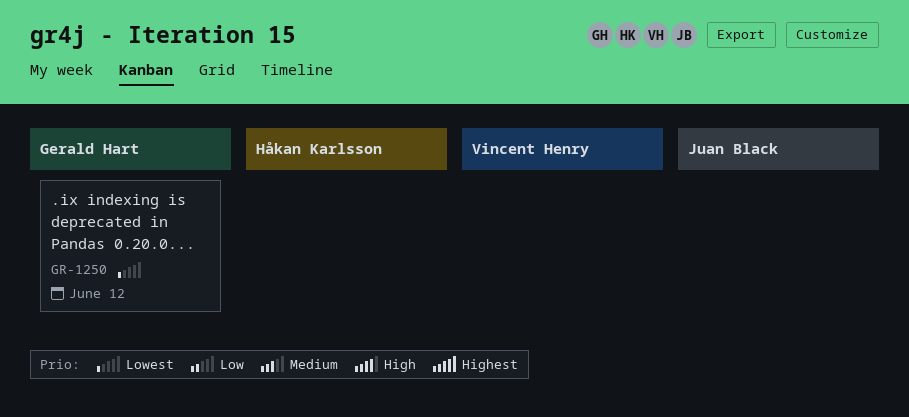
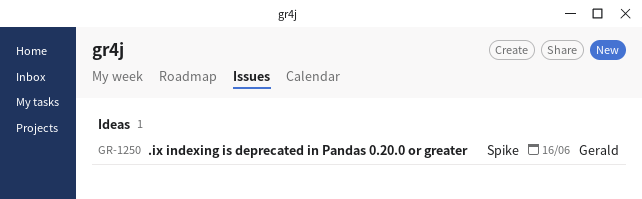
GR-1250, due: Jun 12 -> Jun 16

